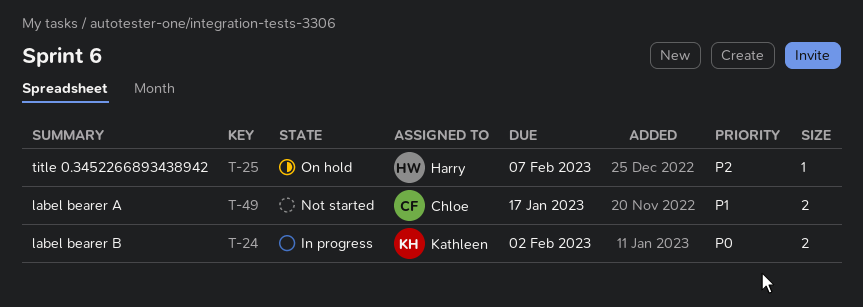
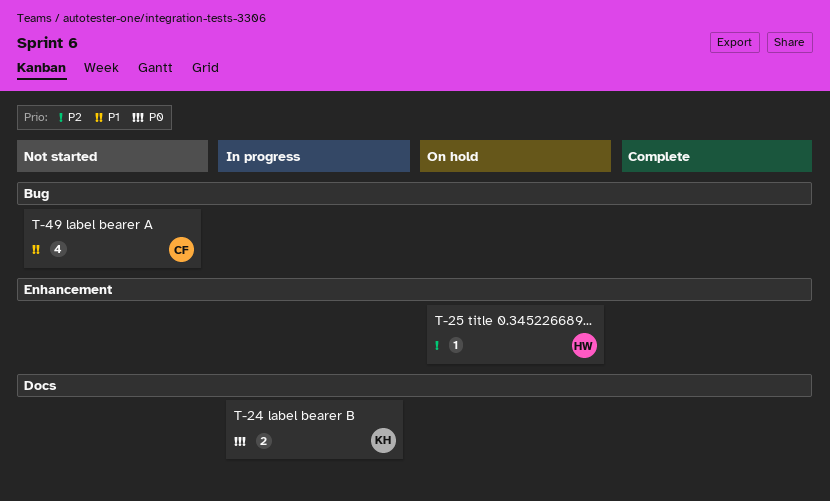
T-49, estimate: 2 -> 4

